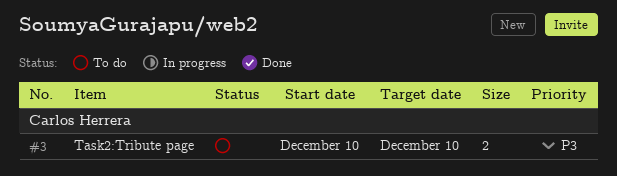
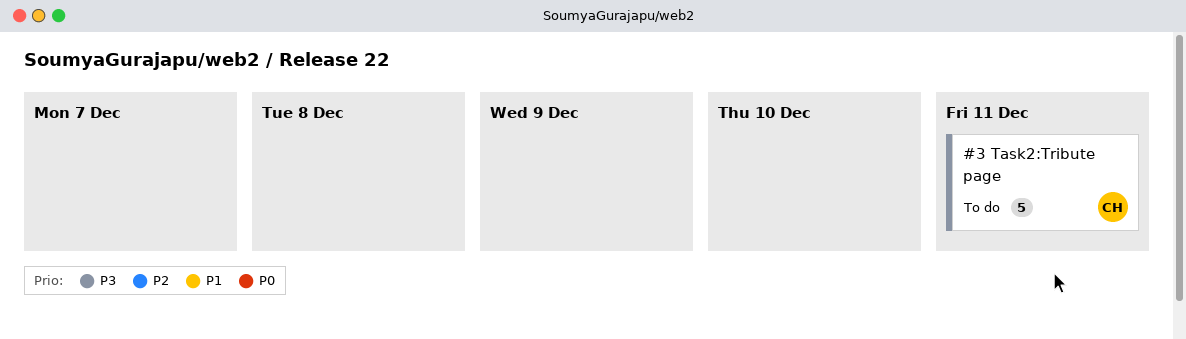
#3, estimate: 2 -> 5
#3, due: Dec 10 -> Dec 11

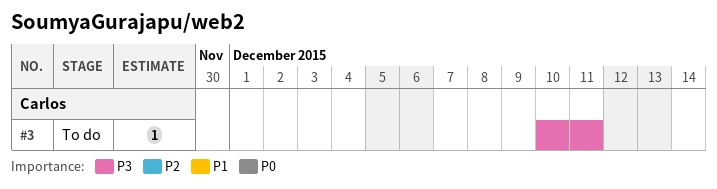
#3, estimate: 5 -> 1

